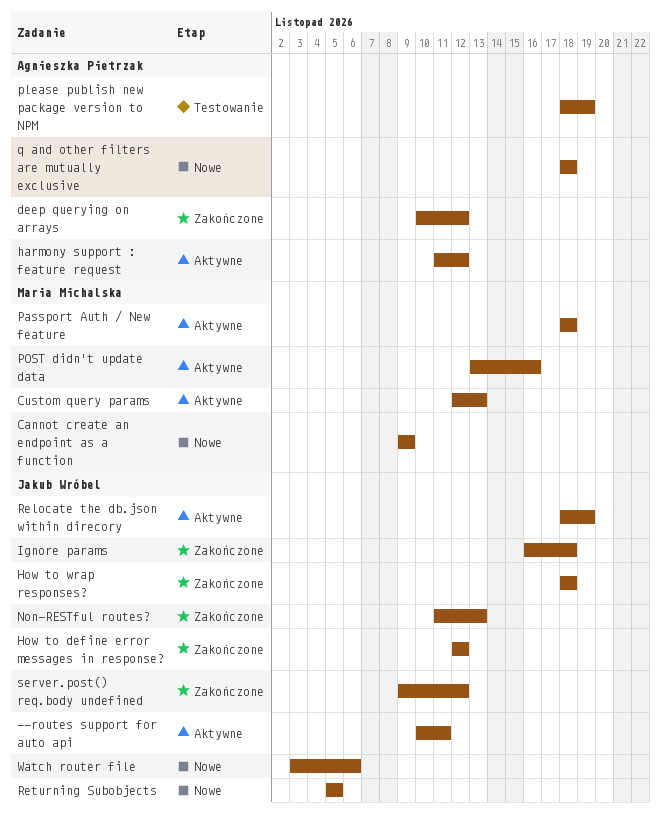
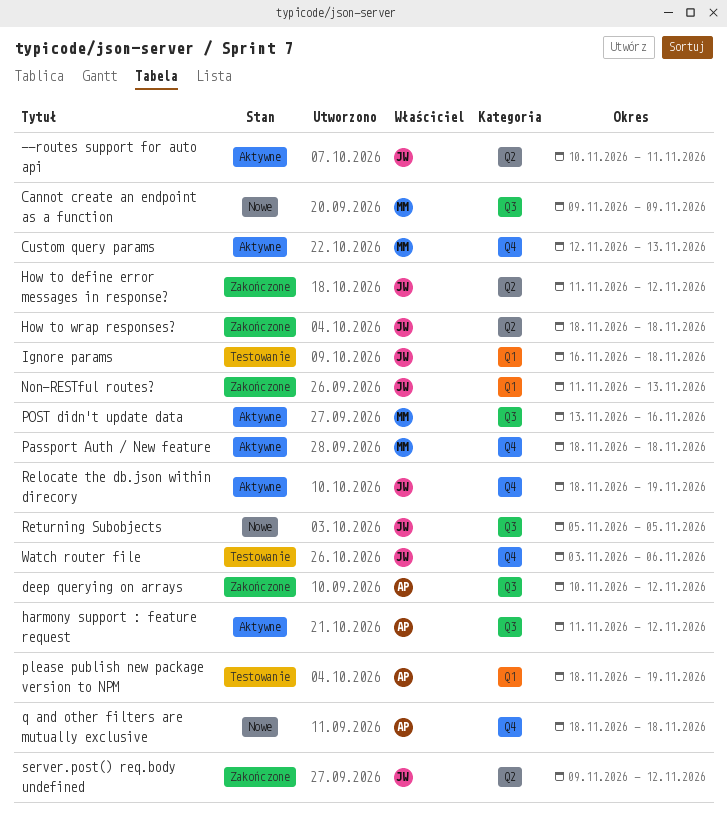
How to define error messages in response?, start: Nov 12 -> Nov 11
Ignore params, status: Zakończone -> Testowanie
Watch router file, status: Nowe -> Testowanie

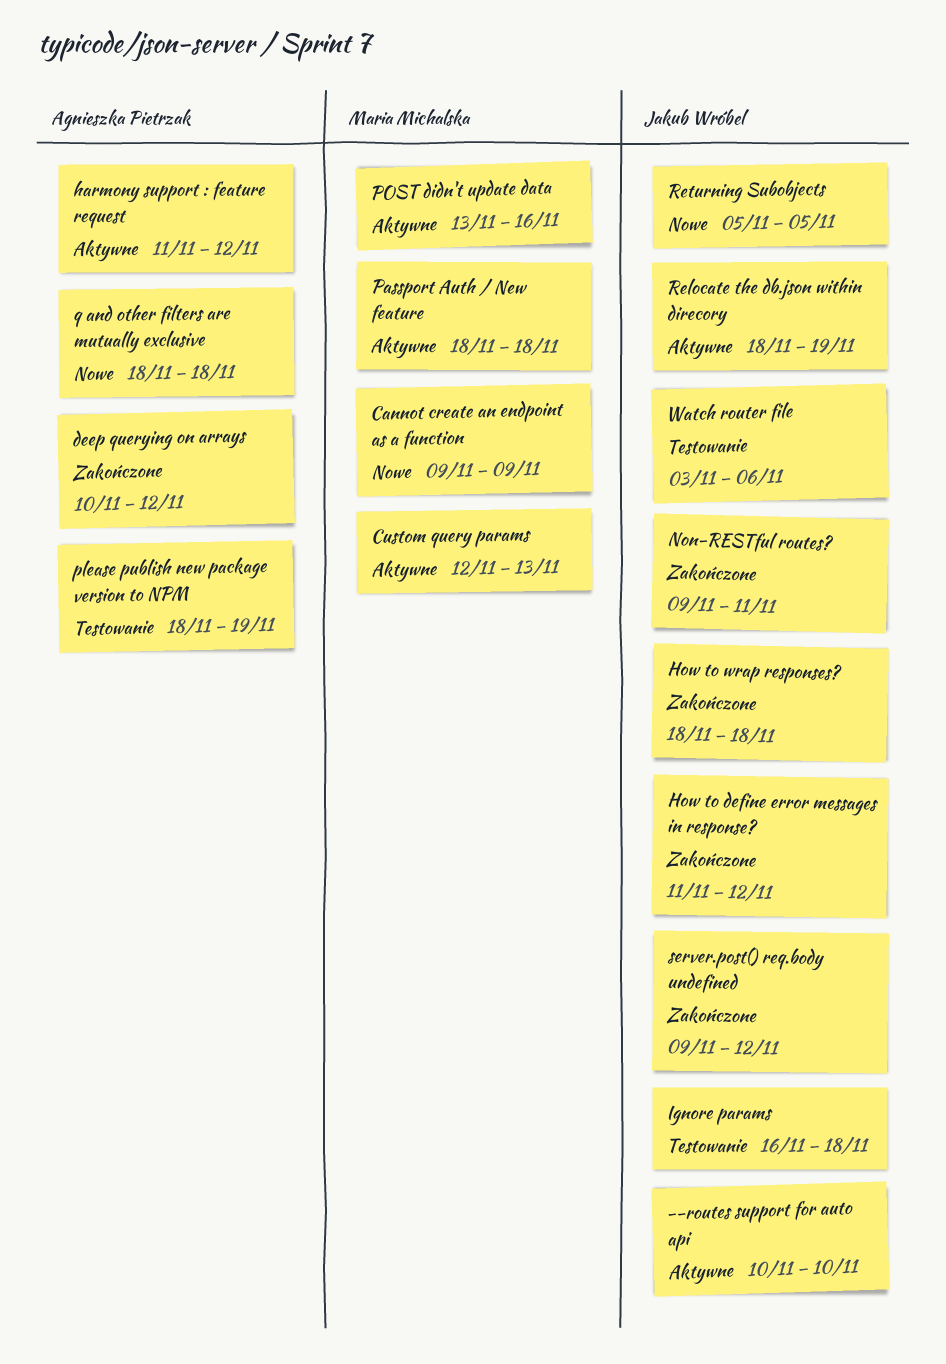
--routes support for auto api, due: Nov 11 -> Nov 10
Non-RESTful routes?, start: Nov 11 -> Nov 9
Non-RESTful routes?, due: Nov 13 -> Nov 11

